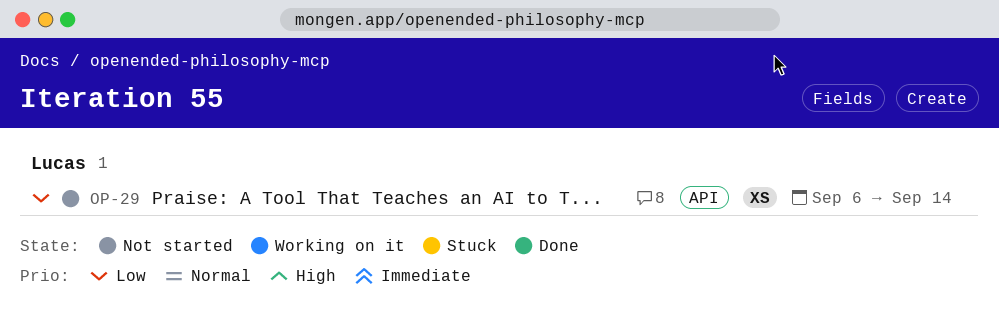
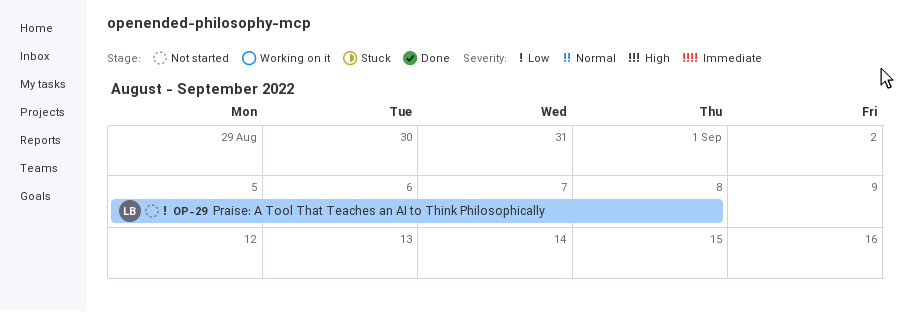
OP-29, start: Sep 6 -> Sep 5
OP-29, due: Sep 14 -> Sep 8

